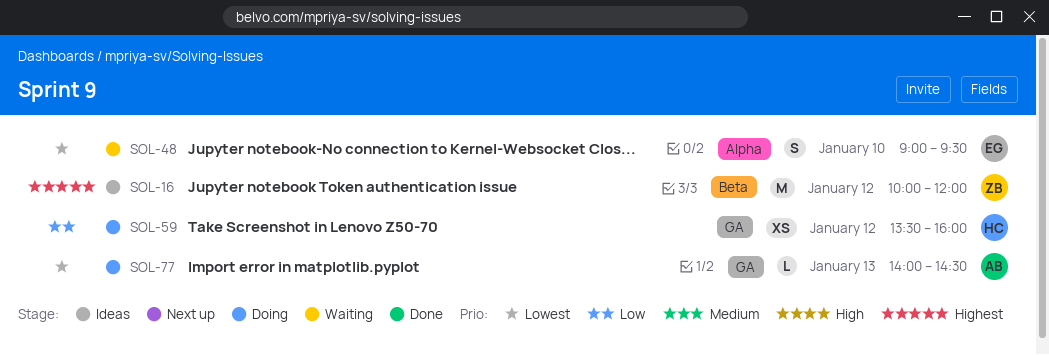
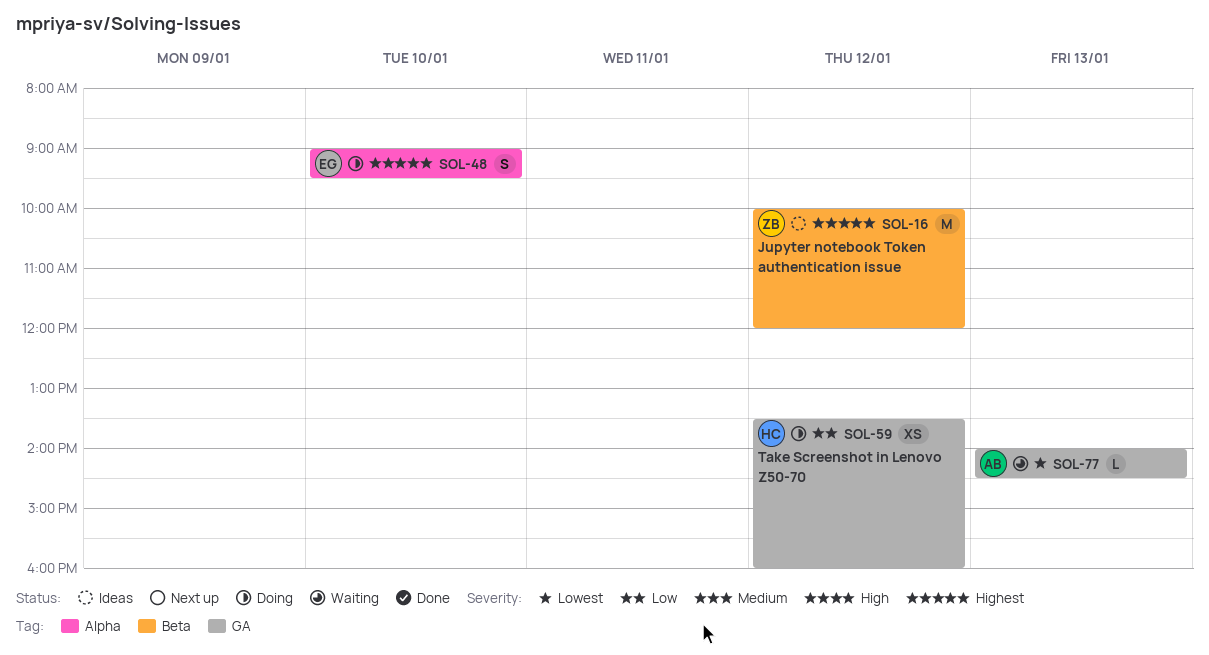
SOL-48, status: Waiting -> Doing
SOL-48, priority: Lowest -> Highest
SOL-77, status: Doing -> Waiting

